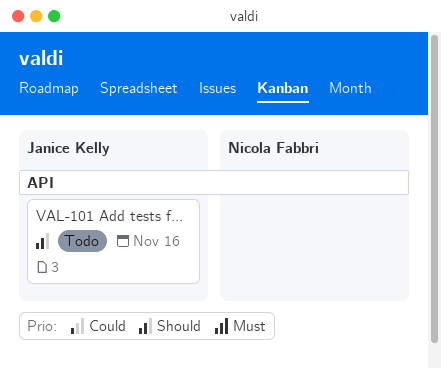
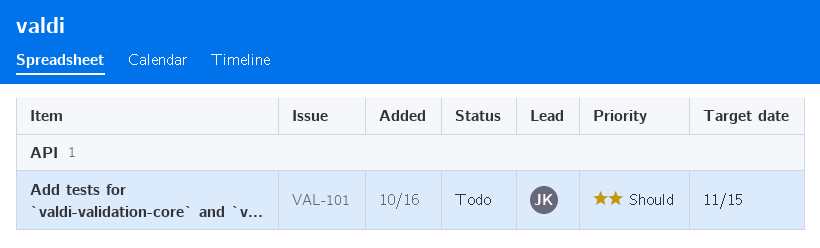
VAL-101, due: Nov 16 -> Nov 15

